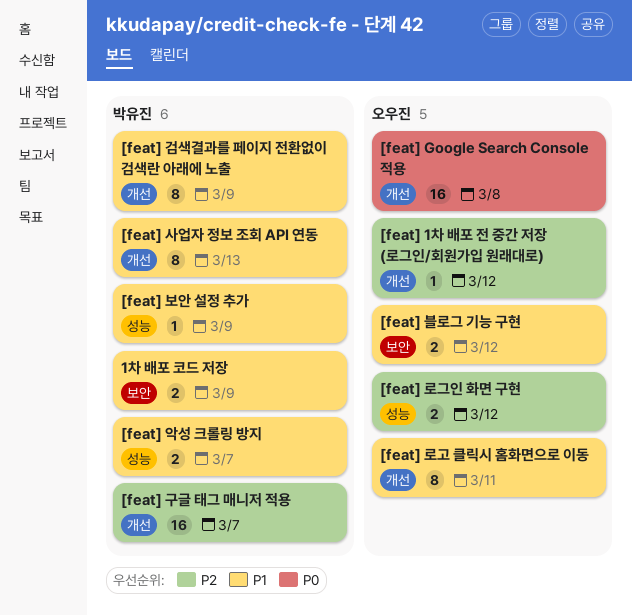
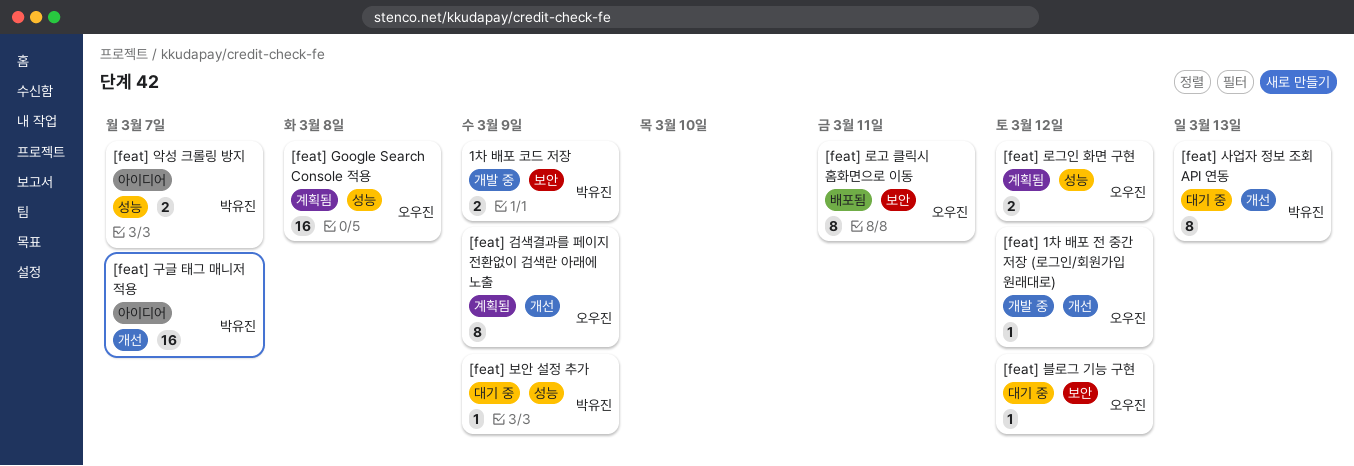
[feat] Google Search Console 적용, label: 개선 -> 성능
[feat] 검색결과를 페이지 전환없이 검색란 아래에 노출, owner: 박유진 -> 오우진
[feat] 로고 클릭시 홈화면으로 이동, label: 개선 -> 보안
[feat] 블로그 기능 구현, estimate: 2 -> 1

